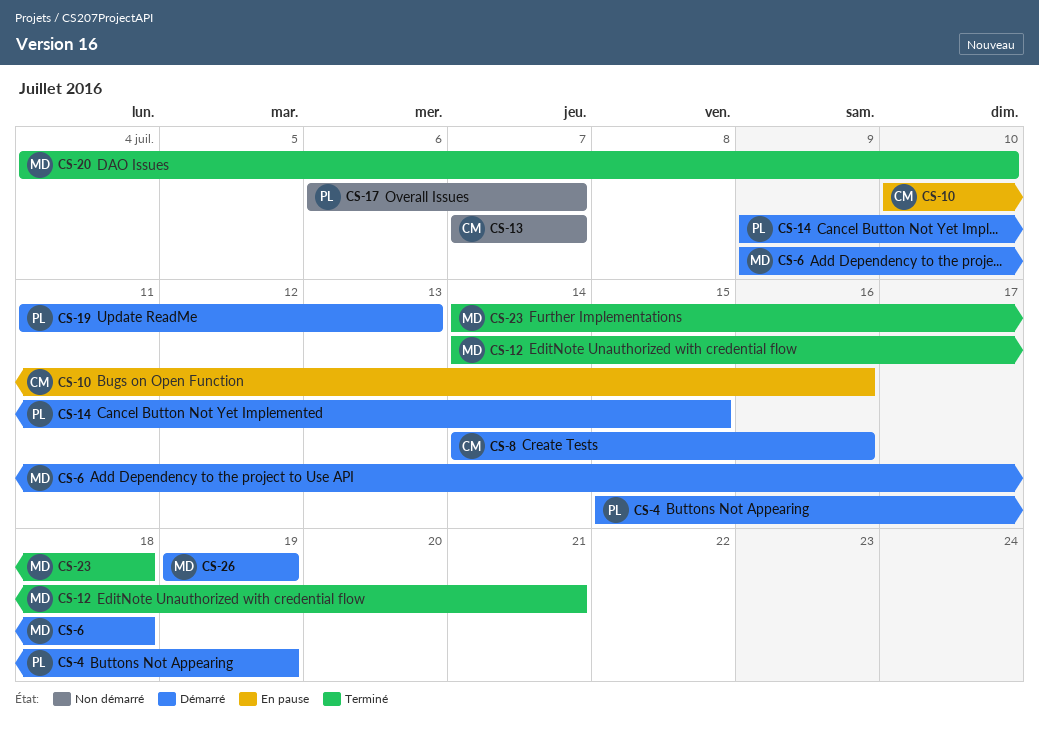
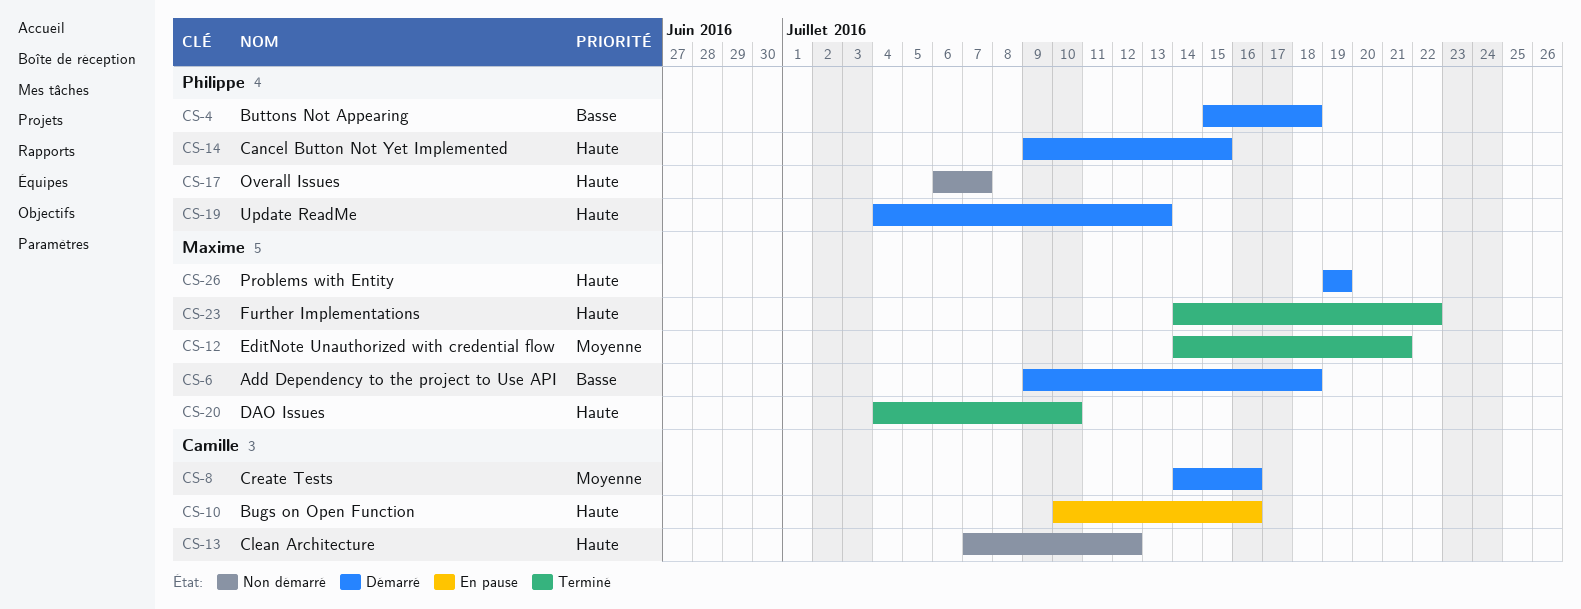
CS-4, due: Jul 19 -> Jul 18
CS-13, due: Jul 7 -> Jul 12
CS-19, start: Jul 11 -> Jul 4
CS-23, due: Jul 18 -> Jul 22

